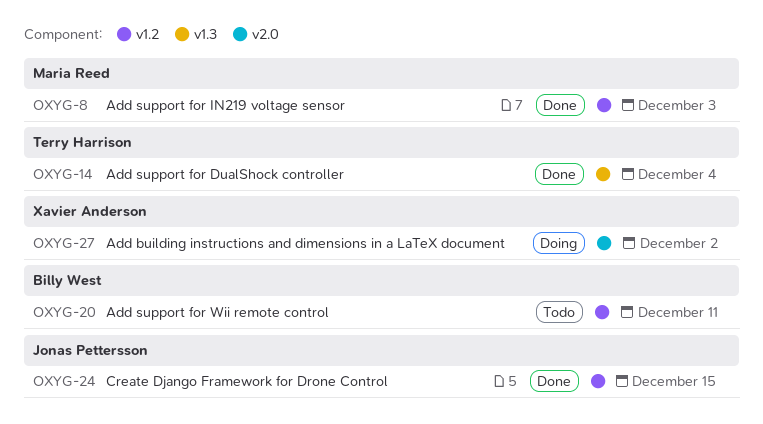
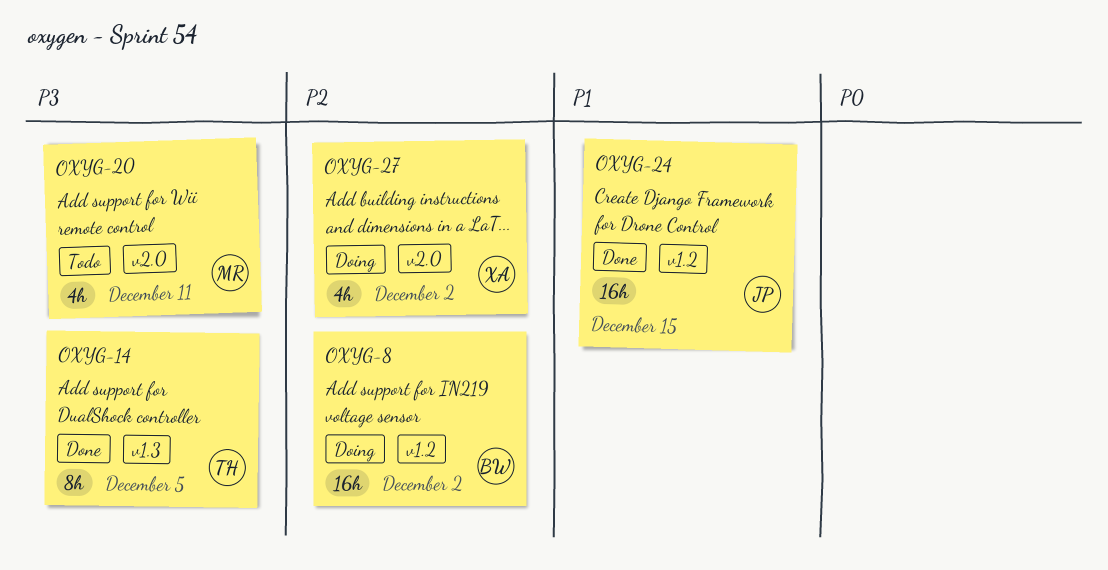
OXYG-8, status: Done -> Doing
OXYG-8, owner: Maria Reed -> Billy West
OXYG-8, due: Dec 3 -> Dec 2
OXYG-14, due: Dec 4 -> Dec 5
OXYG-20, owner: Billy West -> Maria Reed
OXYG-20, label: v1.2 -> v2.0

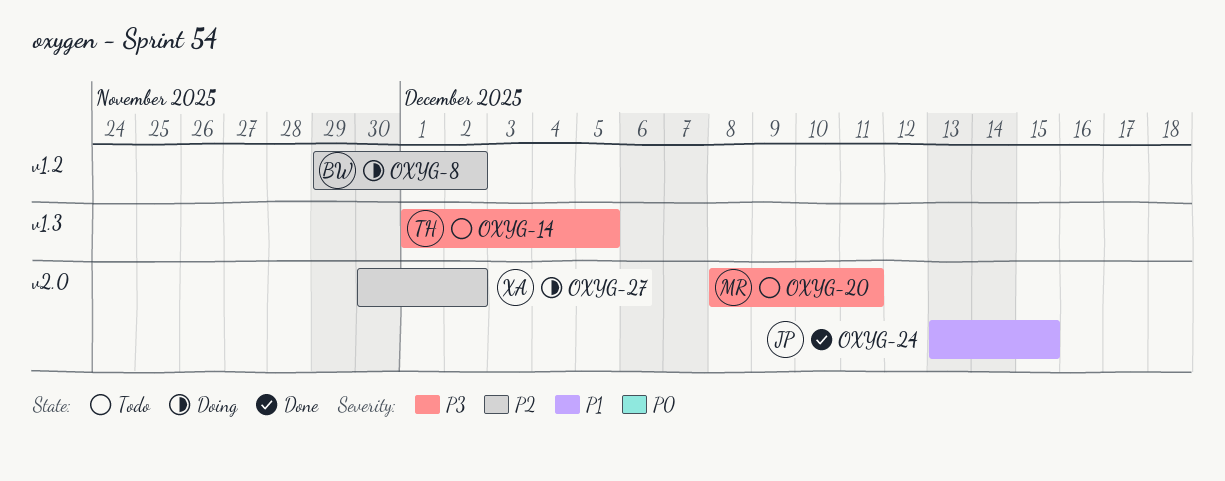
OXYG-14, status: Done -> Todo
OXYG-24, label: v1.2 -> v2.0

